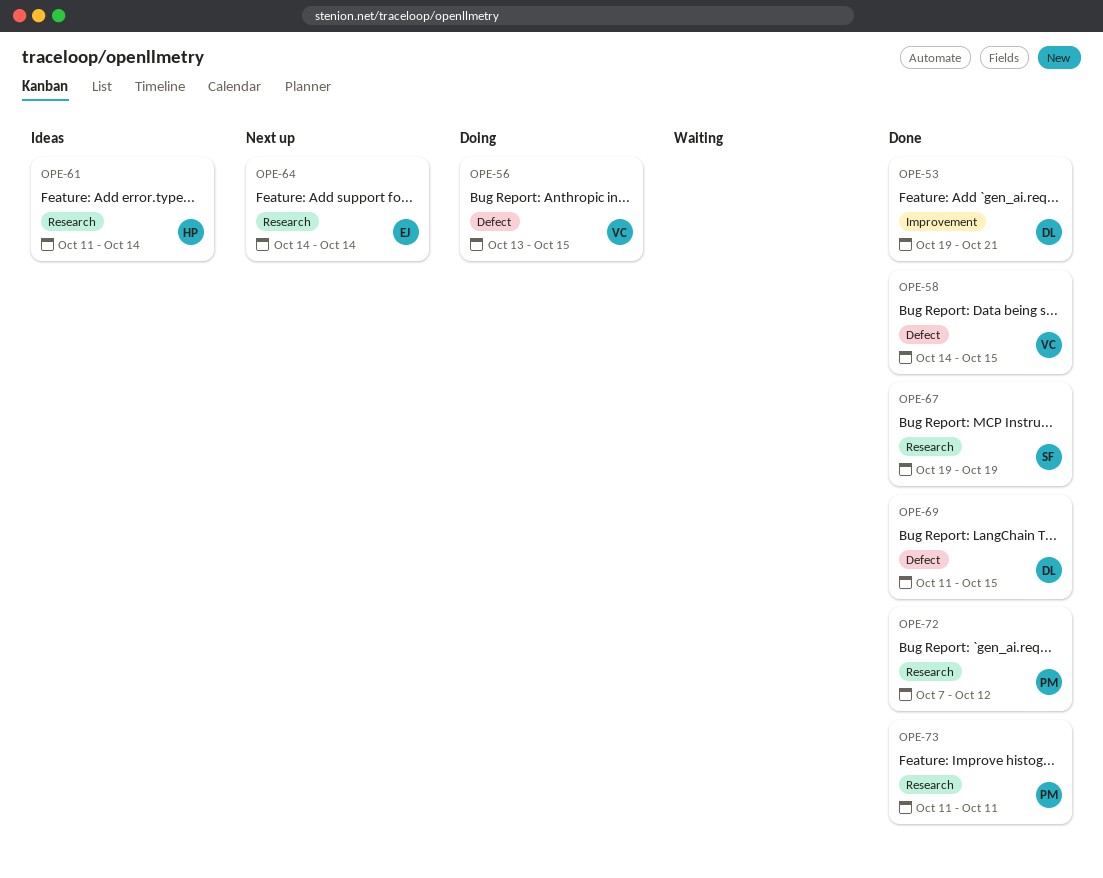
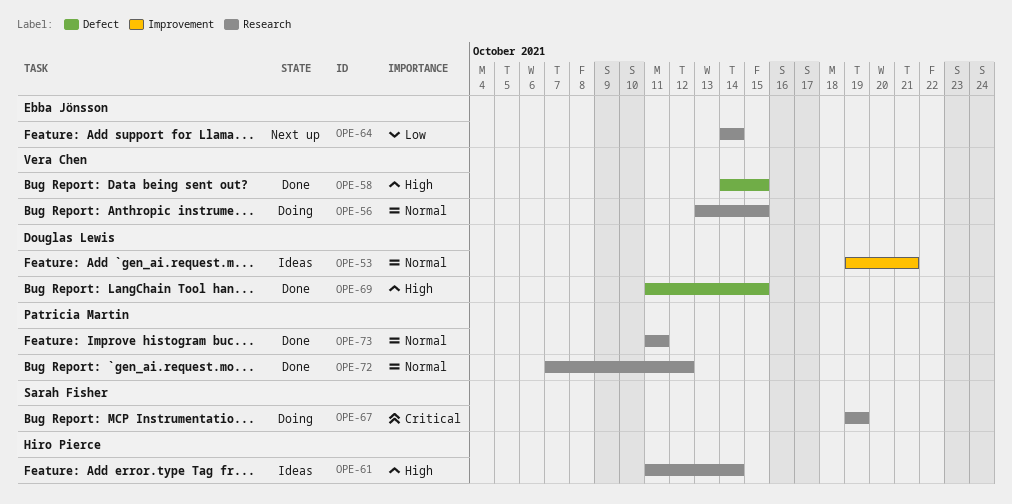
OPE-53, status: Done -> Ideas
OPE-56, label: Defect -> Research
OPE-67, status: Done -> Doing

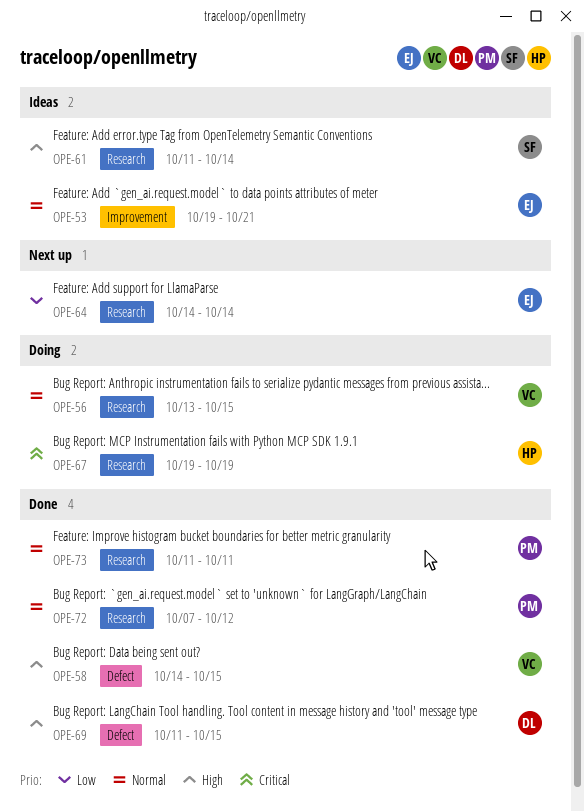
OPE-53, owner: Douglas Lewis -> Ebba Jönsson
OPE-61, owner: Hiro Pierce -> Sarah Fisher
OPE-67, owner: Sarah Fisher -> Hiro Pierce

